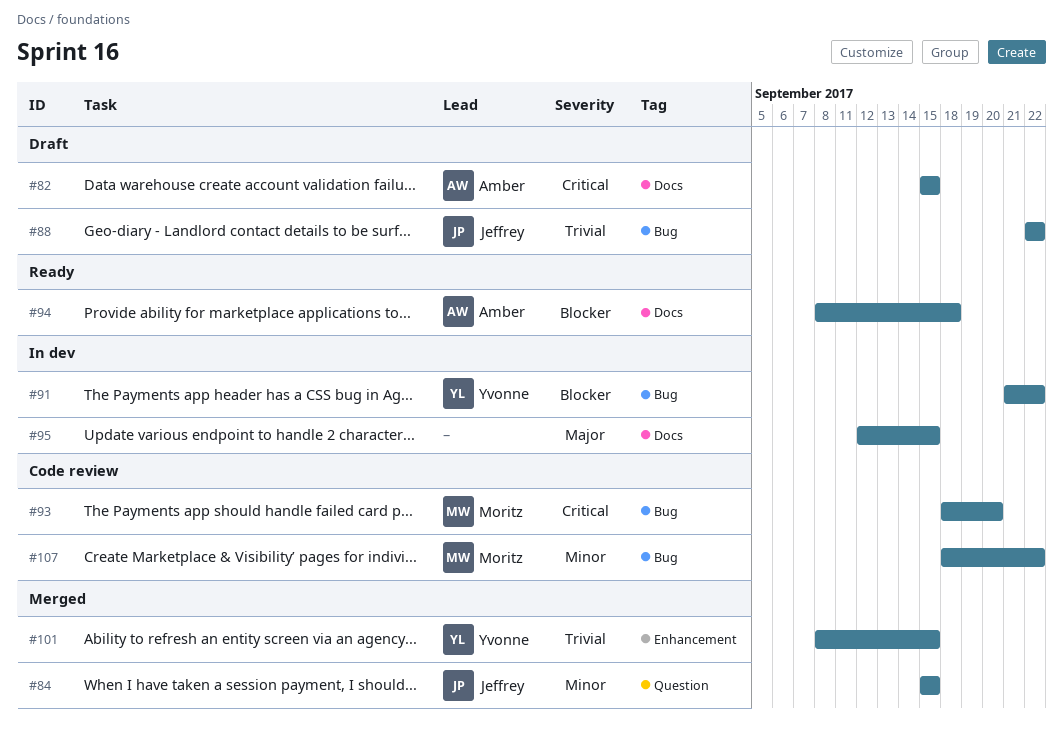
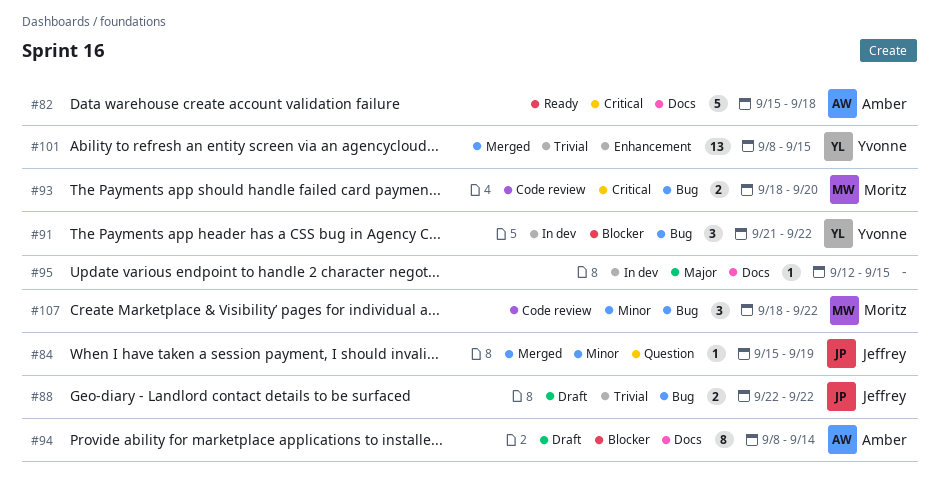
#82, status: Draft -> Ready
#82, due: Sep 15 -> Sep 18
#84, due: Sep 15 -> Sep 19
#94, status: Ready -> Draft
#94, due: Sep 18 -> Sep 14

